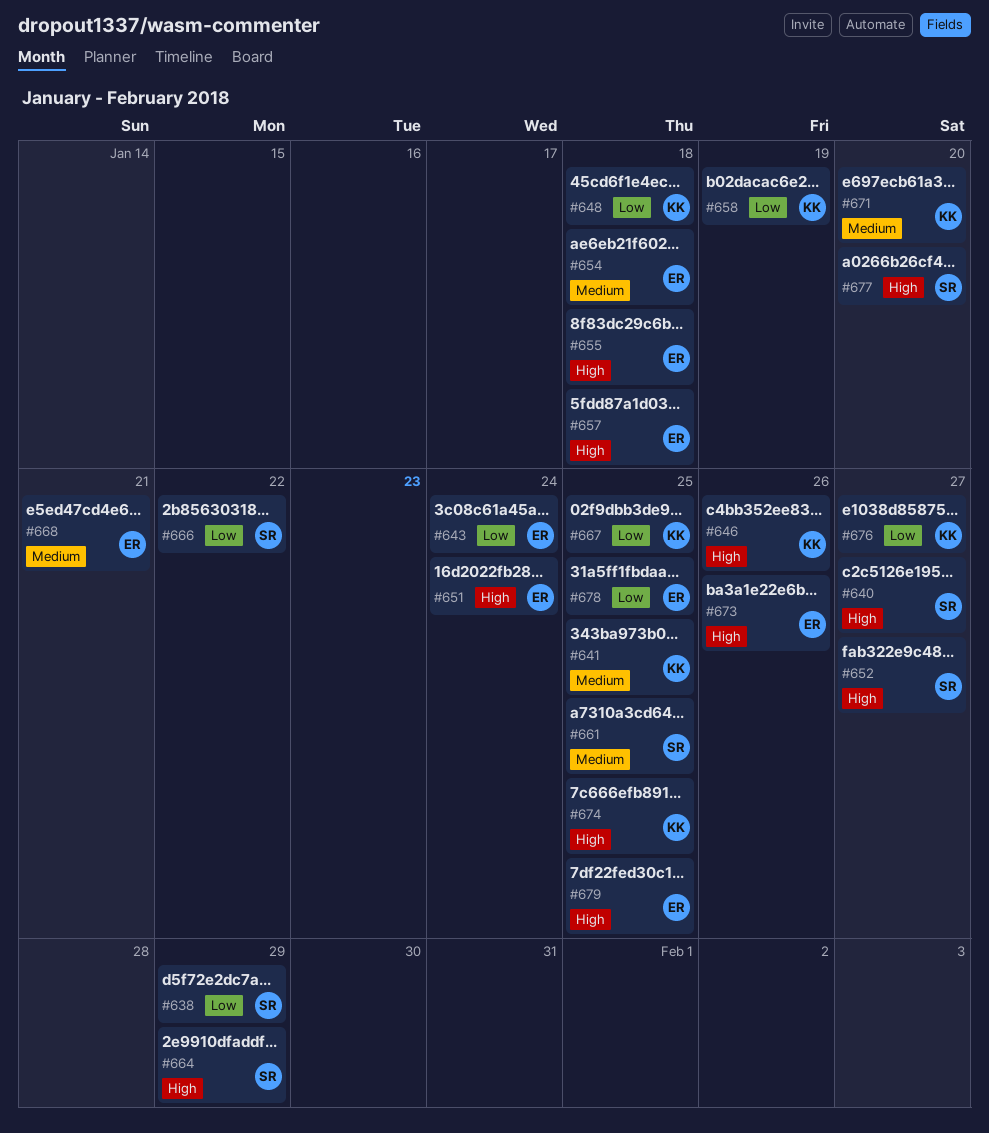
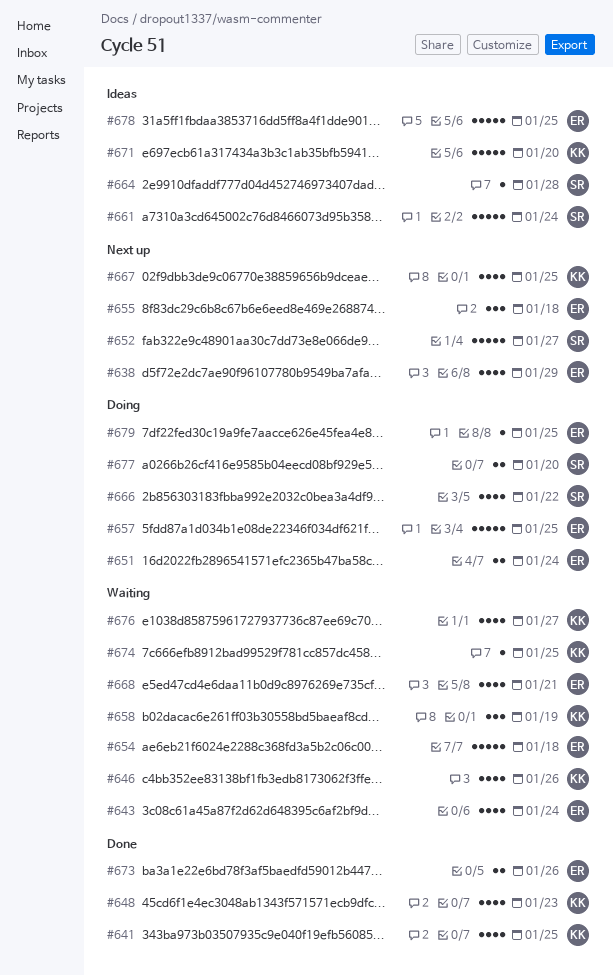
#638, owner: SR -> ER
#640: present -> none
#648, due: Jan 18 -> Jan 23
#657, due: Jan 18 -> Jan 25
#661, due: Jan 25 -> Jan 24
#664, due: Jan 29 -> Jan 28

